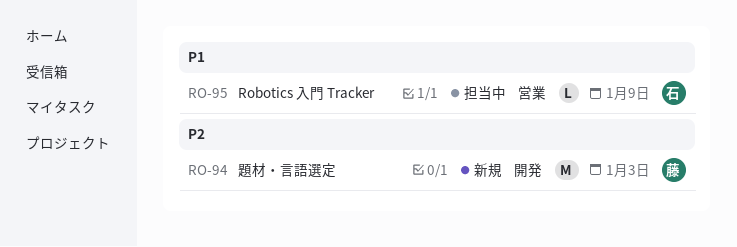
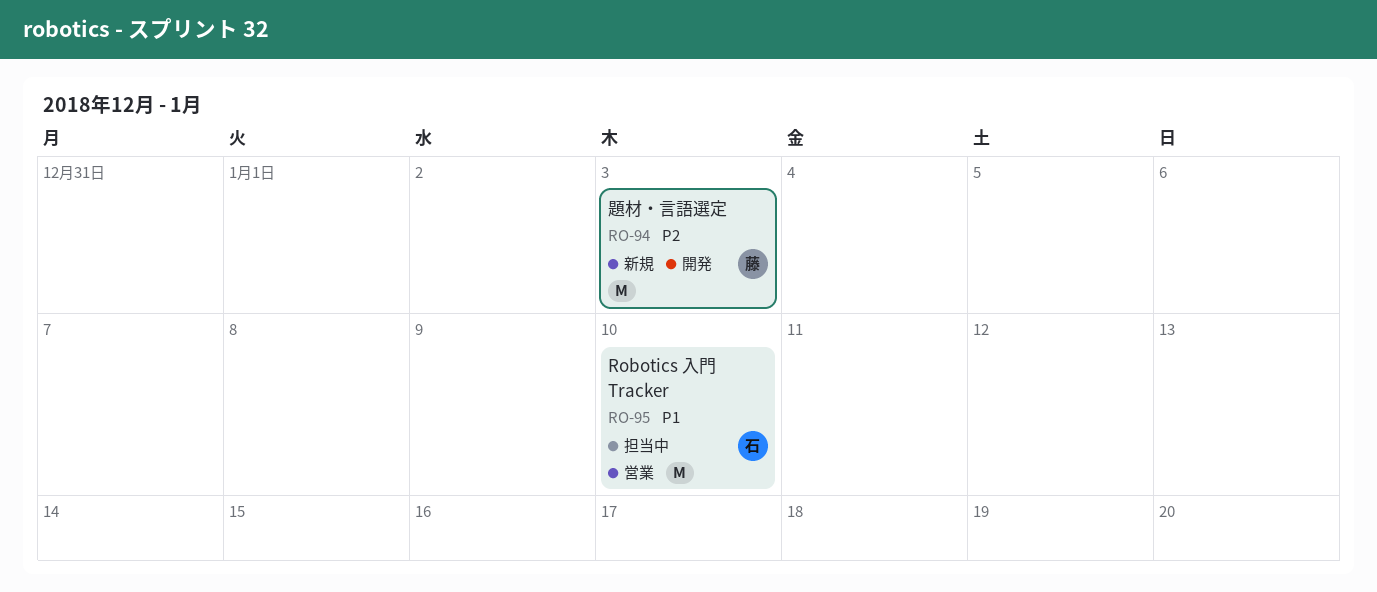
RO-95, estimate: L -> M
RO-95, due: Jan 9 -> Jan 10

